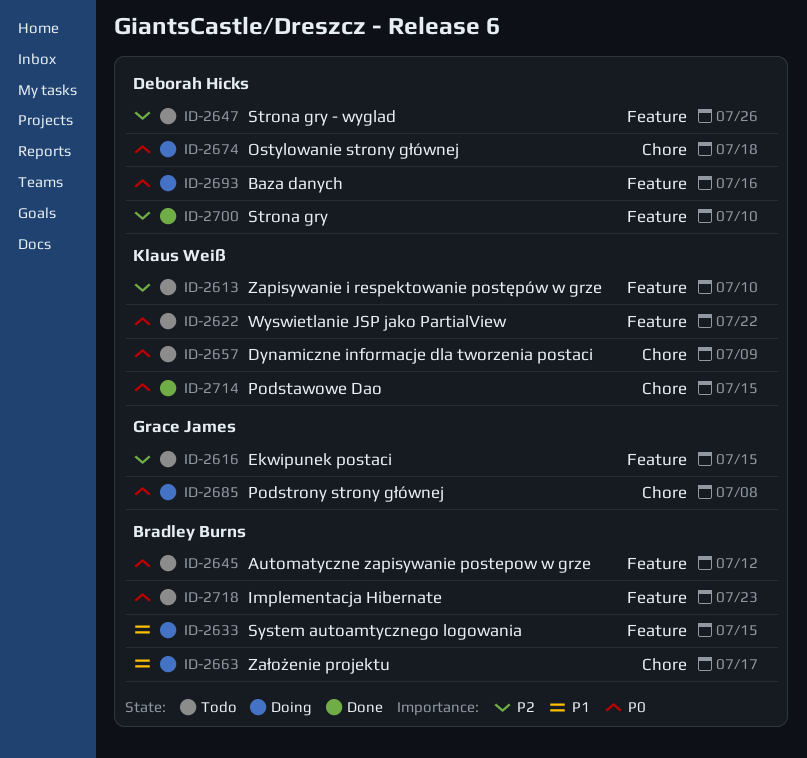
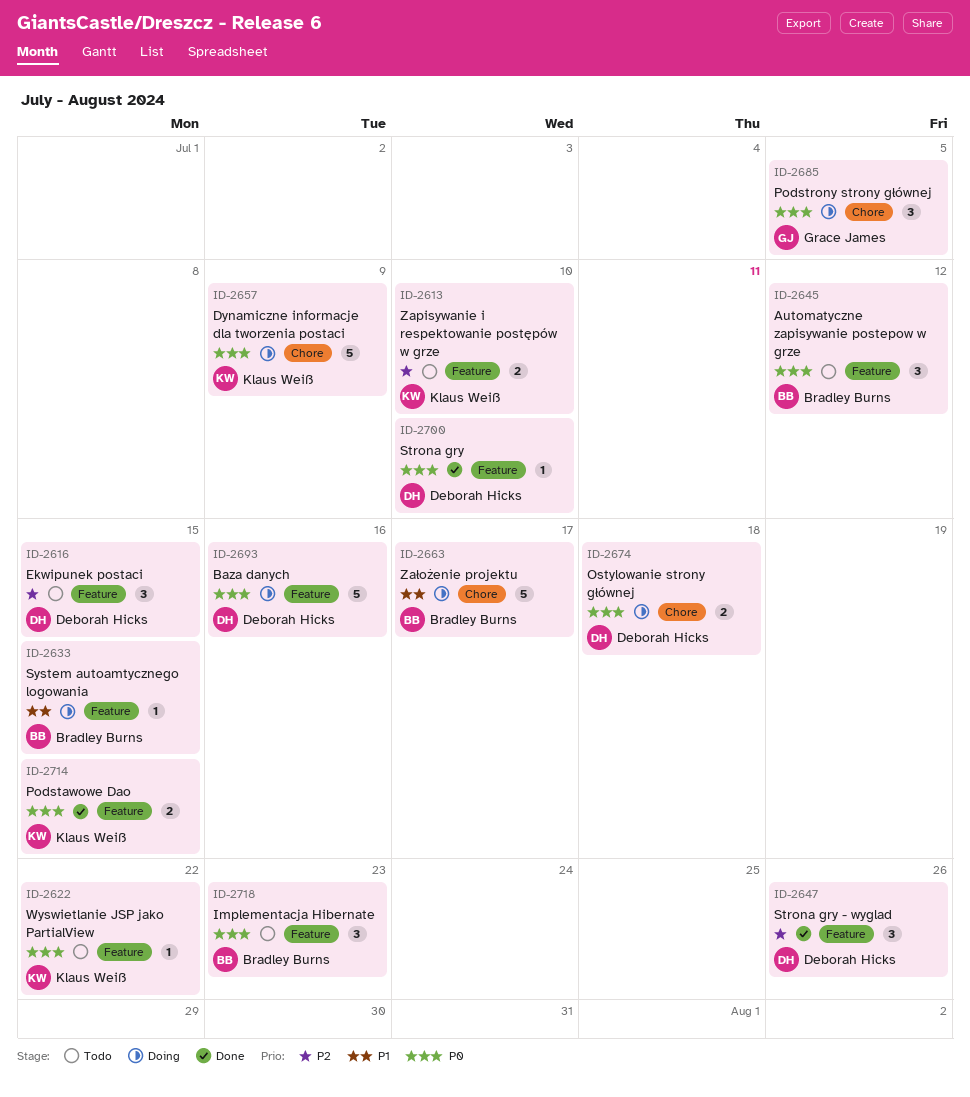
ID-2616, owner: Grace James -> Deborah Hicks
ID-2647, status: Todo -> Done
ID-2657, status: Todo -> Doing
ID-2685, due: Jul 8 -> Jul 5
ID-2700, priority: P2 -> P0
ID-2714, label: Chore -> Feature

